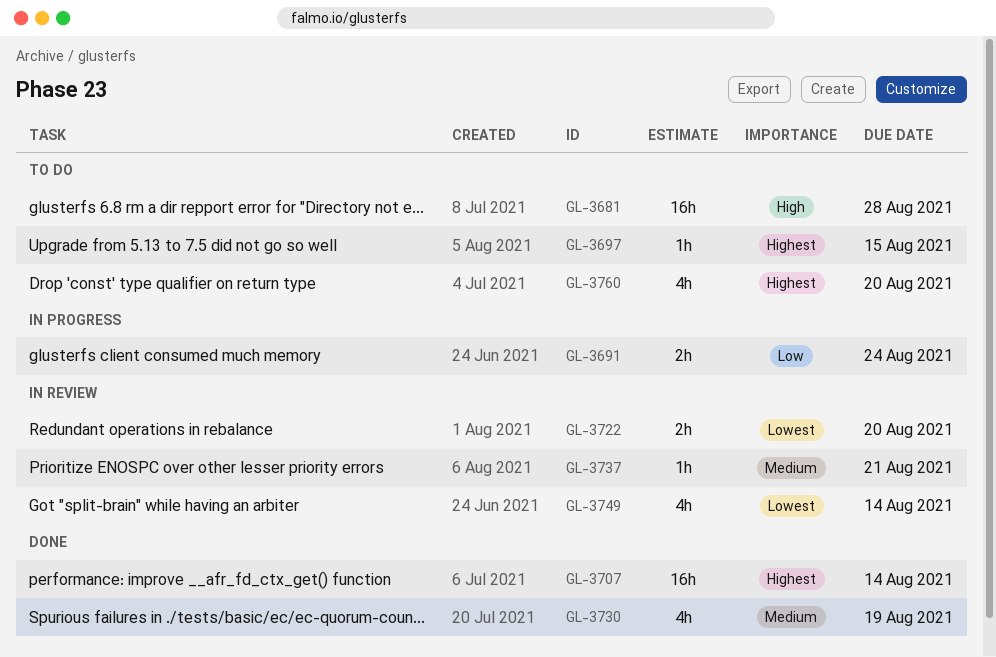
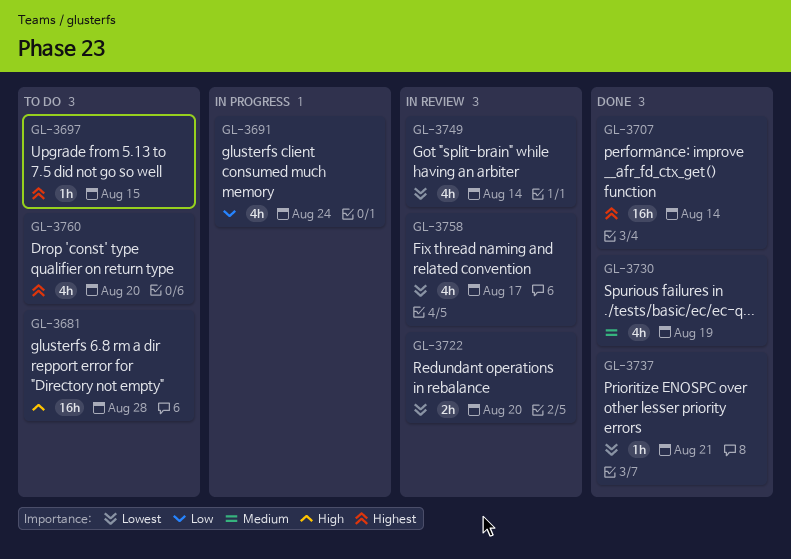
GL-3691, estimate: 2h -> 4h
GL-3737, status: In review -> Done
GL-3737, priority: Medium -> Lowest
GL-3758: none -> present

